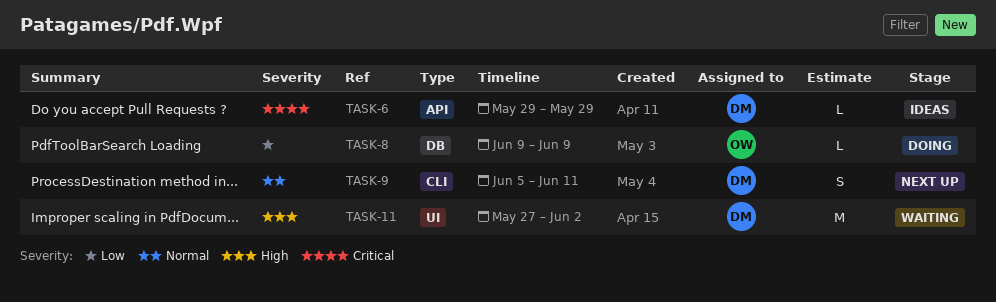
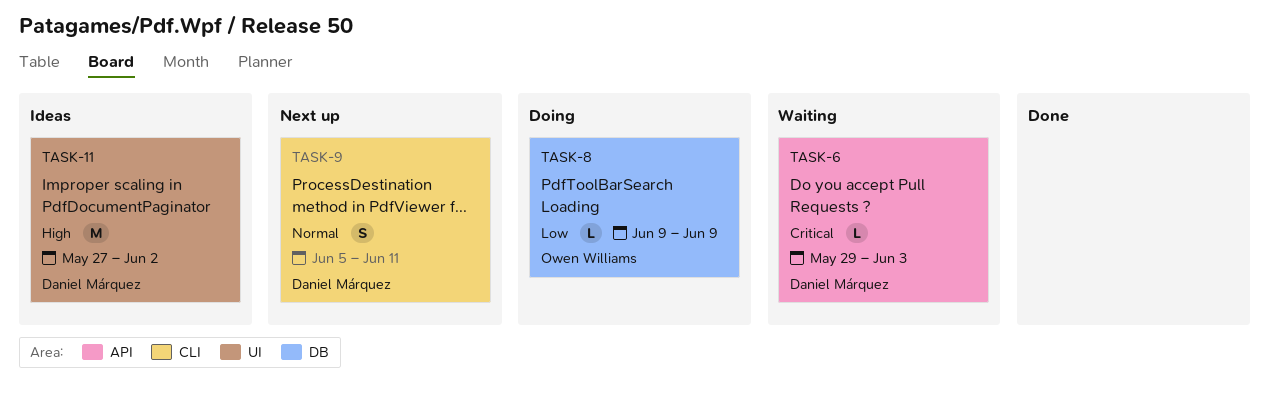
TASK-6, status: Ideas -> Waiting
TASK-6, due: May 29 -> Jun 3
TASK-11, status: Waiting -> Ideas

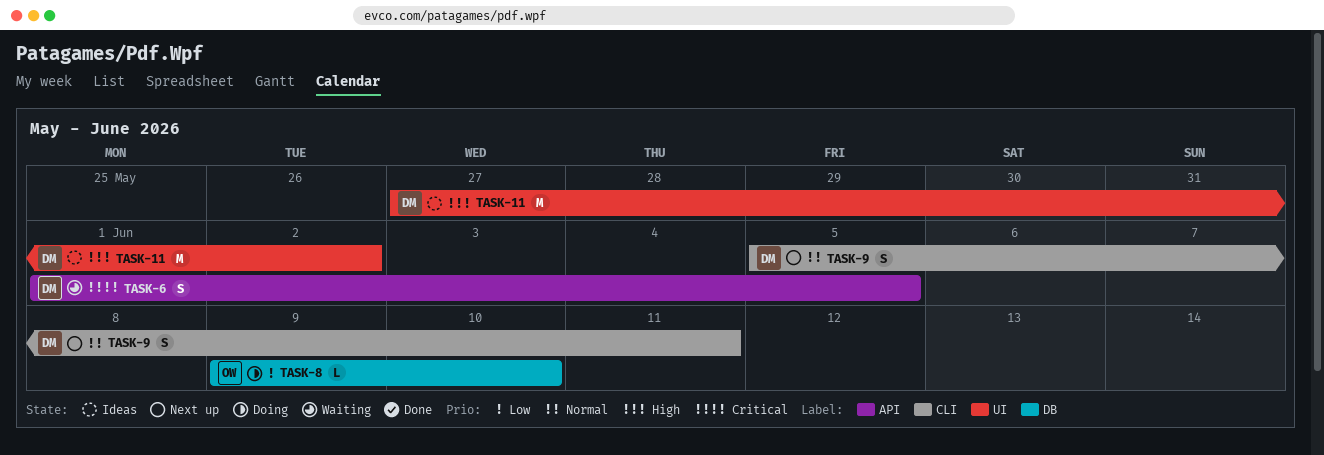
TASK-6, estimate: L -> S
TASK-6, start: May 29 -> Jun 1
TASK-6, due: Jun 3 -> Jun 5
TASK-8, due: Jun 9 -> Jun 10

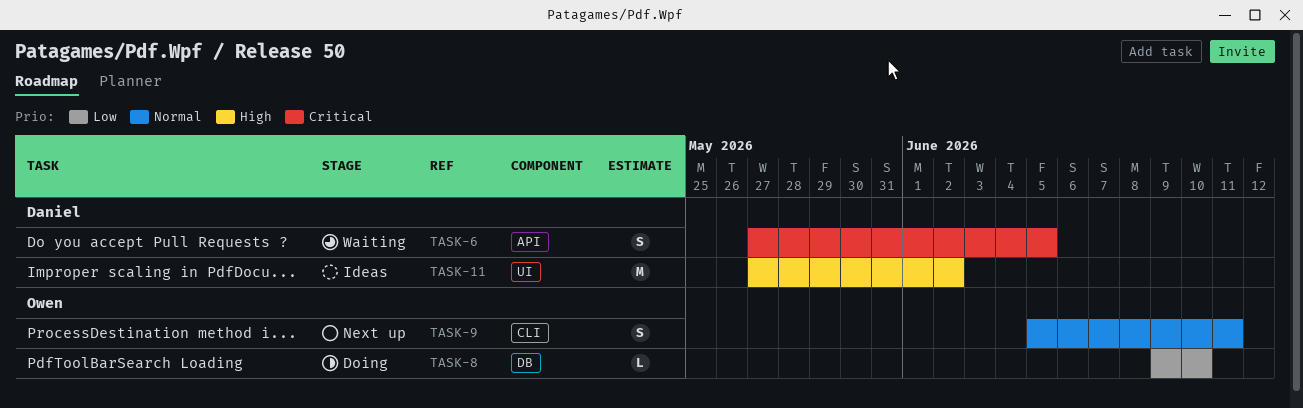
TASK-6, start: Jun 1 -> May 27
TASK-9, owner: Daniel -> Owen

